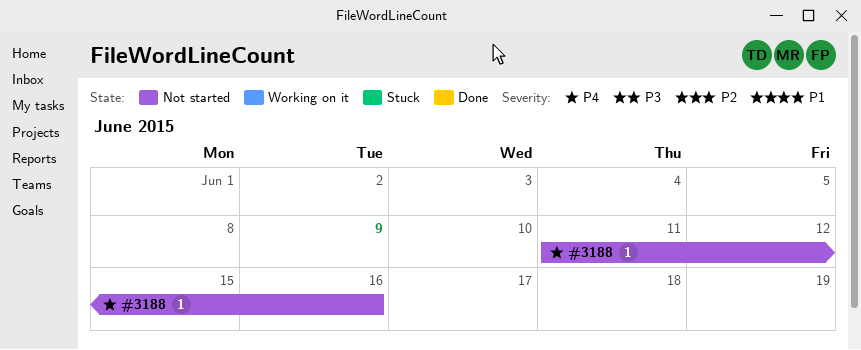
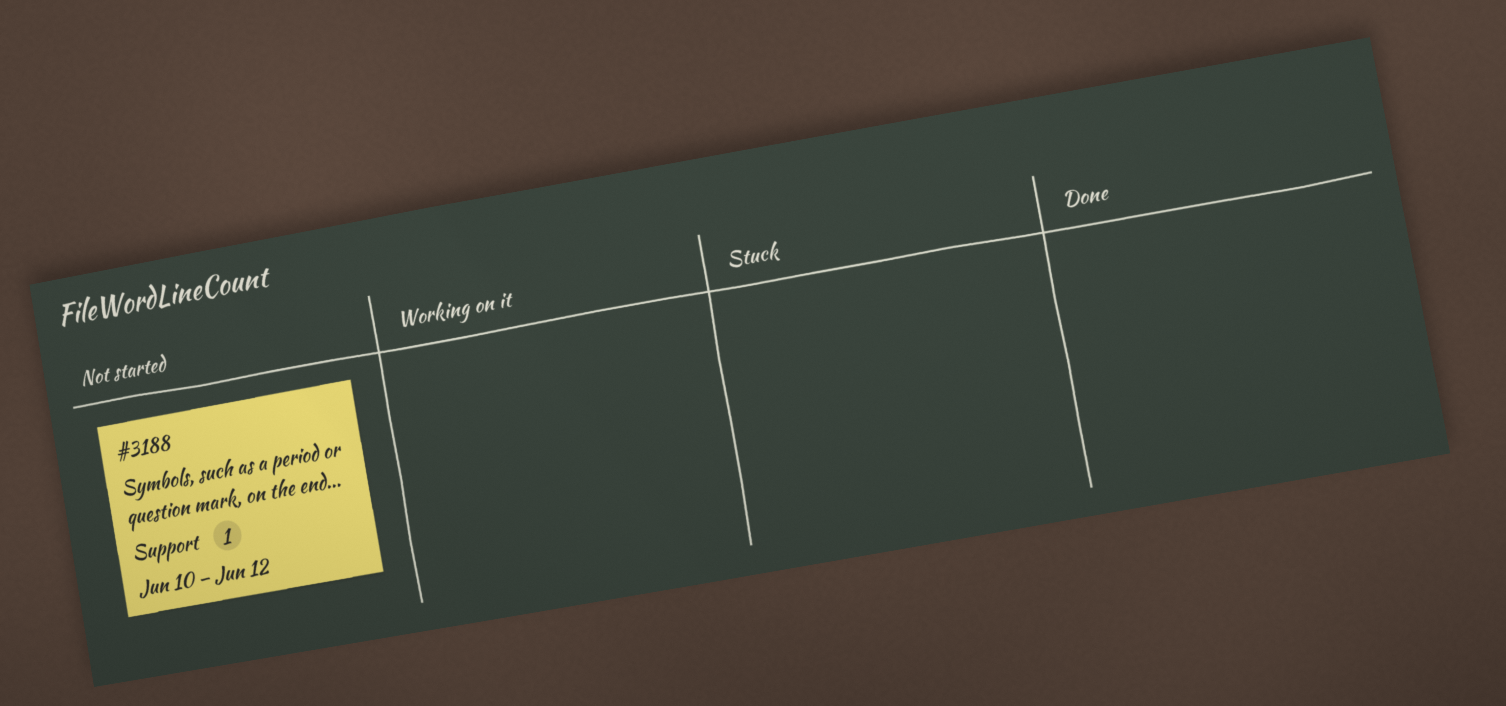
#3188, start: Jun 11 -> Jun 10
#3188, due: Jun 16 -> Jun 12

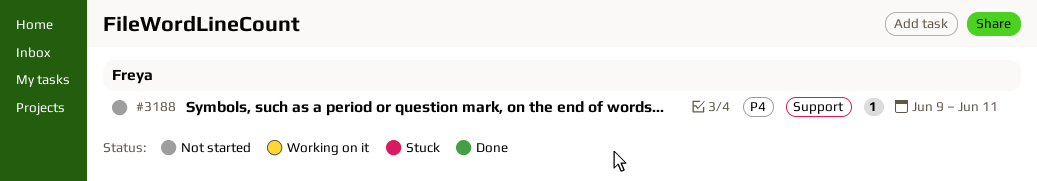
#3188, start: Jun 10 -> Jun 9
#3188, due: Jun 12 -> Jun 11

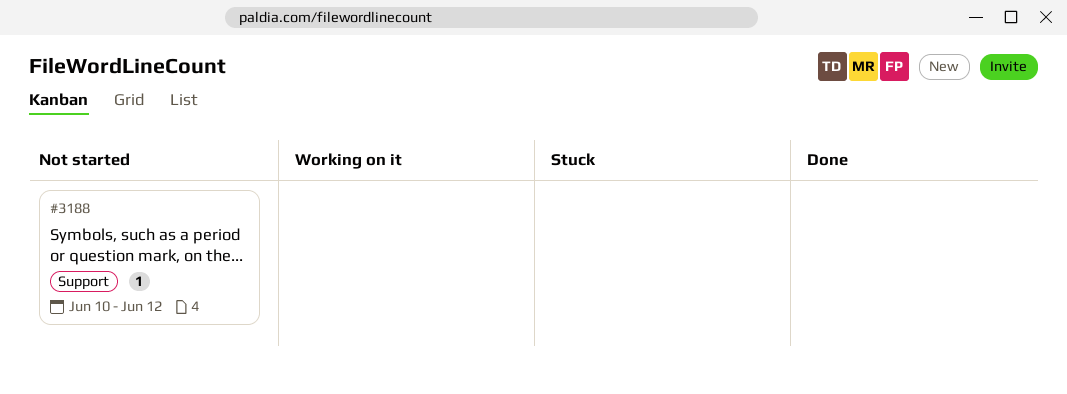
#3188, start: Jun 9 -> Jun 10
#3188, due: Jun 11 -> Jun 12

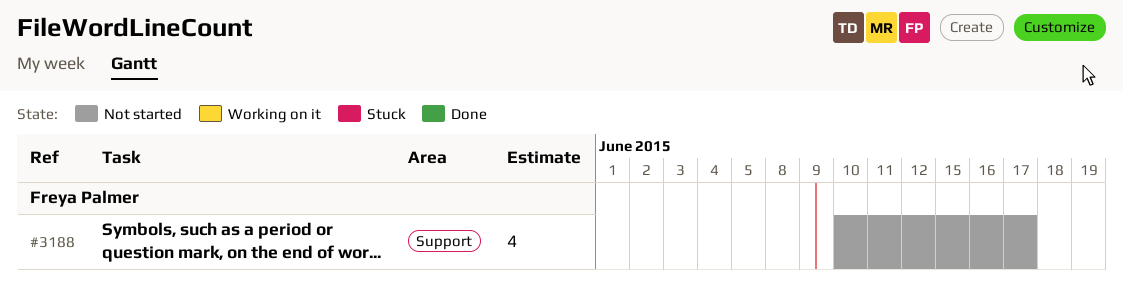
#3188, estimate: 1 -> 4
#3188, due: Jun 12 -> Jun 17

